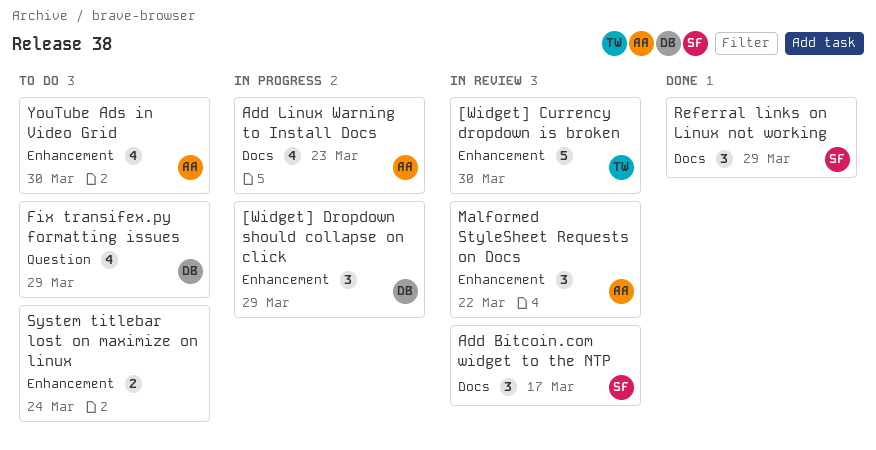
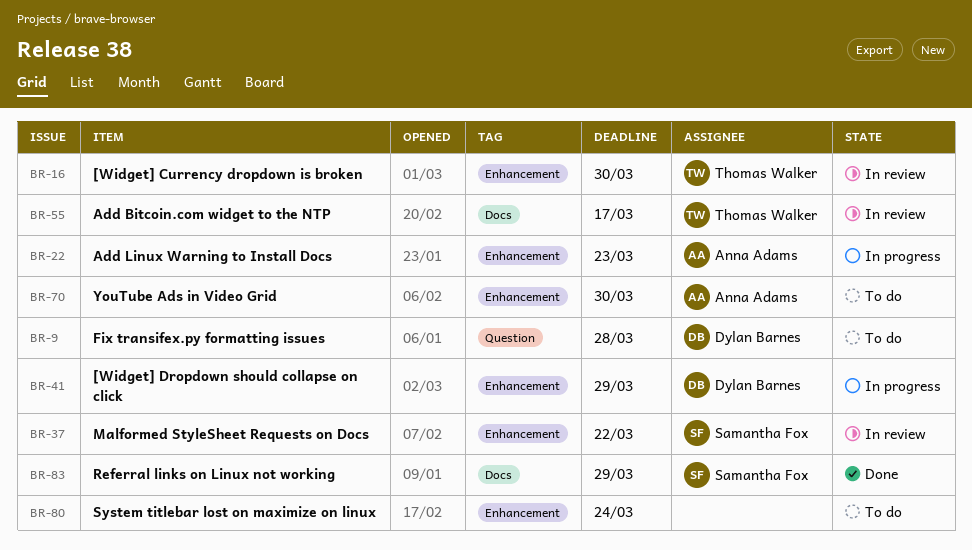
Add Bitcoin.com widget to the NTP, owner: Samantha Fox -> Thomas Walker
Add Linux Warning to Install Docs, label: Docs -> Enhancement
Fix transifex.py formatting issues, due: Mar 29 -> Mar 28
Malformed StyleSheet Requests on Docs, owner: Anna Adams -> Samantha Fox

